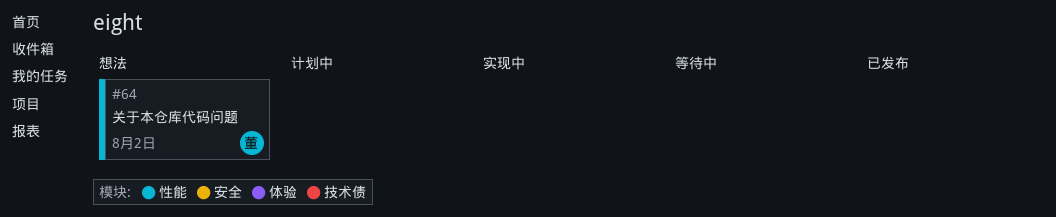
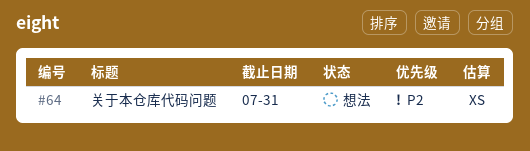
#64, due: Aug 2 -> Jul 31

